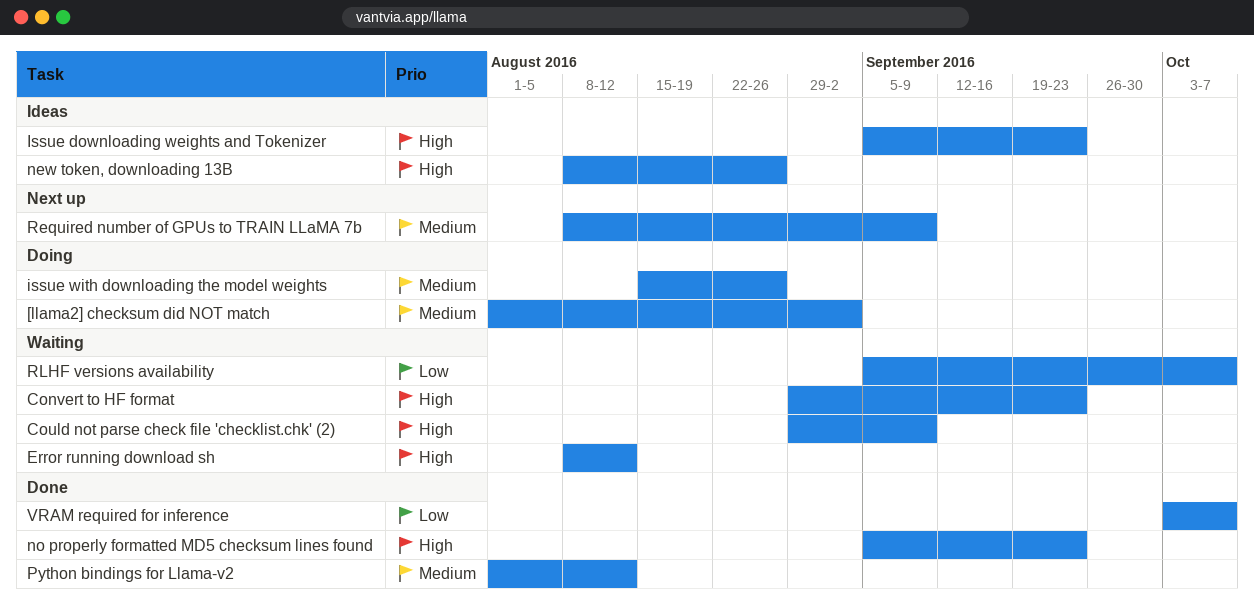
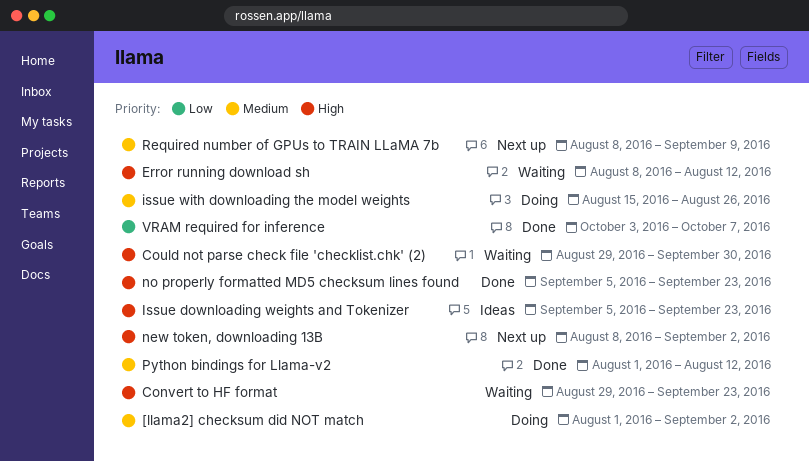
Could not parse check file 'checklist.chk' (2), due: Sep 9 -> Sep 30
new token, downloading 13B, status: Ideas -> Next up
new token, downloading 13B, due: Aug 26 -> Sep 2
RLHF versions availability: present -> none

